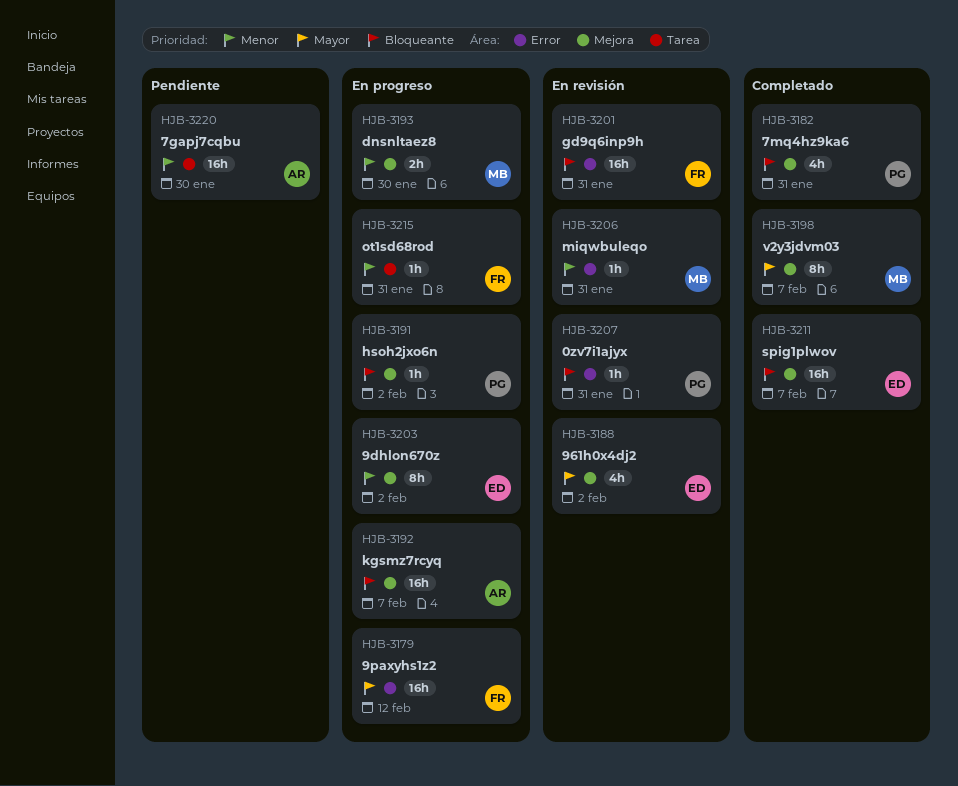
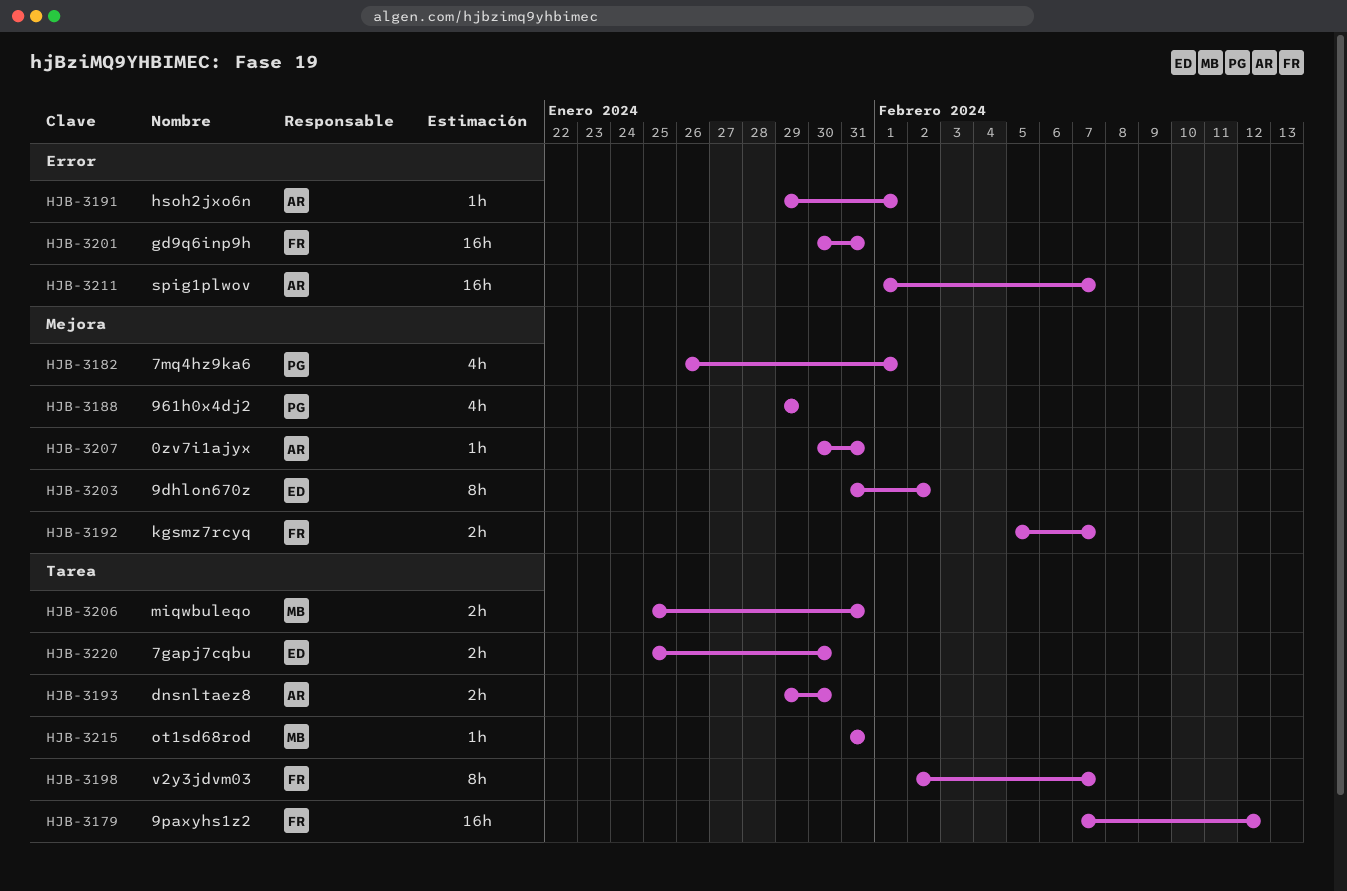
HJB-3179, label: Error -> Tarea
HJB-3182, due: Jan 31 -> Feb 1
HJB-3188, owner: ED -> PG
HJB-3188, due: Feb 2 -> Jan 29
HJB-3191, owner: PG -> AR
HJB-3191, label: Mejora -> Error
HJB-3191, due: Feb 2 -> Feb 1
HJB-3192, owner: AR -> FR
HJB-3192, estimate: 16h -> 2h
HJB-3193, owner: MB -> AR
HJB-3193, label: Mejora -> Tarea
HJB-3198, owner: MB -> FR
HJB-3198, label: Mejora -> Tarea
HJB-3206, label: Error -> Tarea
HJB-3206, estimate: 1h -> 2h
HJB-3207, owner: PG -> AR
HJB-3207, label: Error -> Mejora
HJB-3211, owner: ED -> AR
HJB-3211, label: Mejora -> Error
HJB-3215, owner: FR -> MB
HJB-3220, owner: AR -> ED
HJB-3220, estimate: 16h -> 2h

